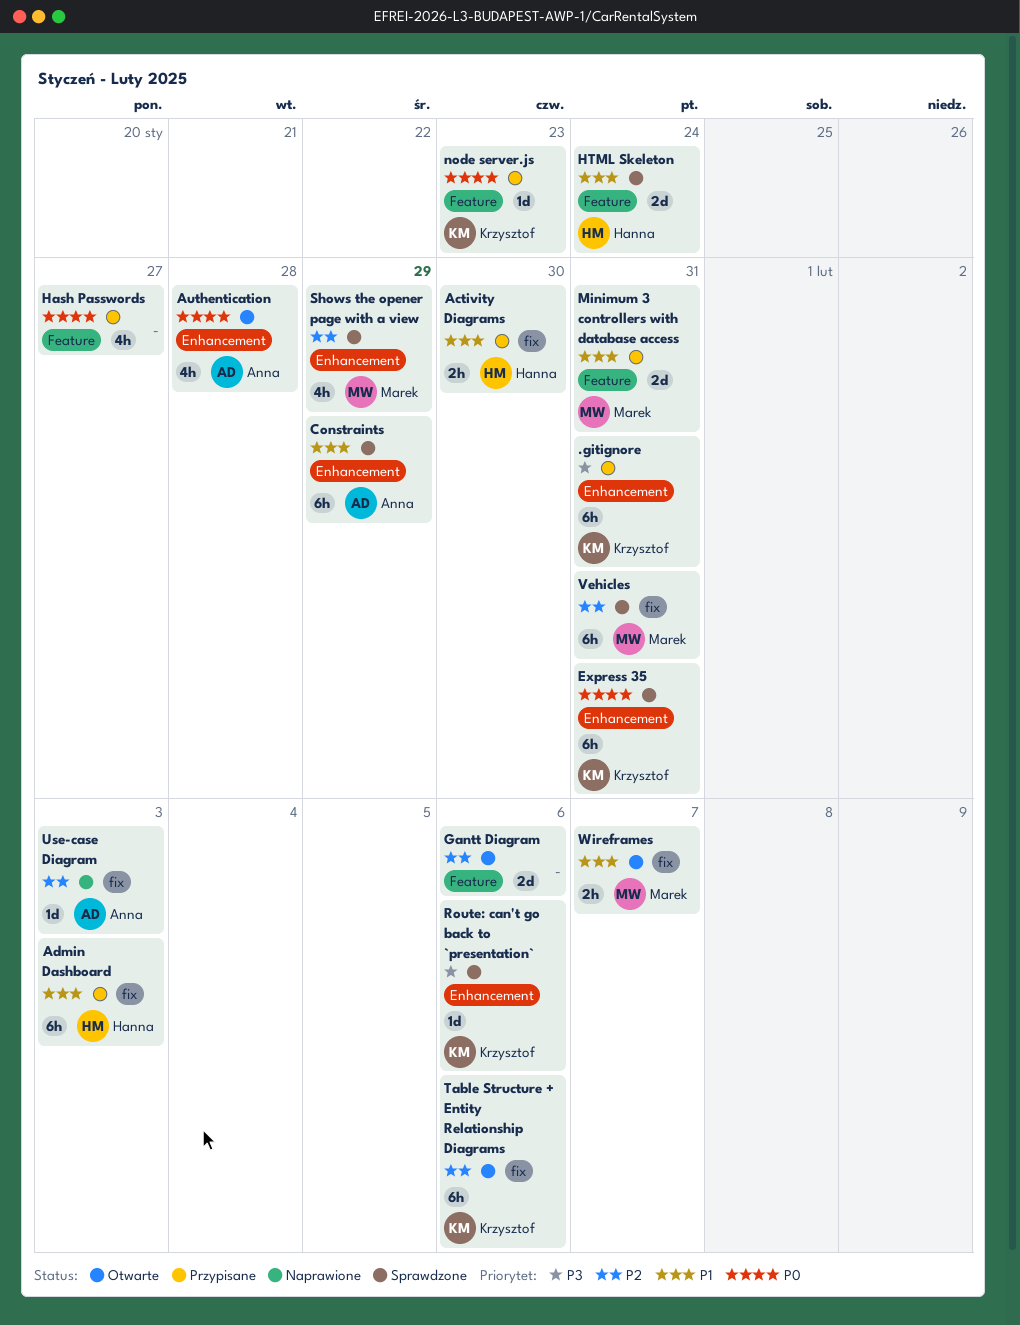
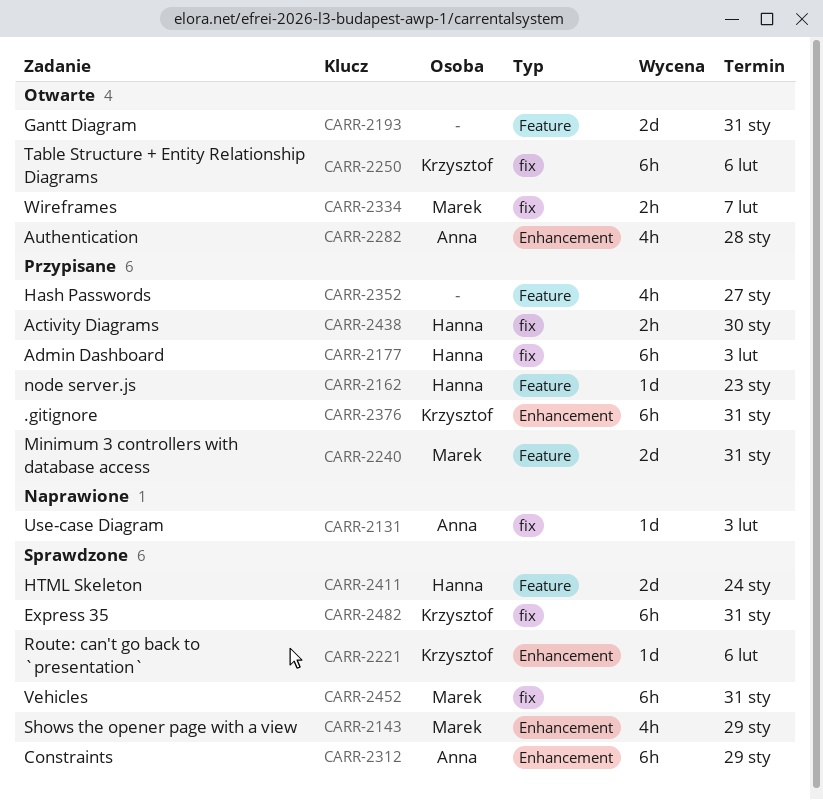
Express 35, label: Enhancement -> fix
Gantt Diagram, due: Feb 6 -> Jan 31
node server.js, owner: Krzysztof -> Hanna

